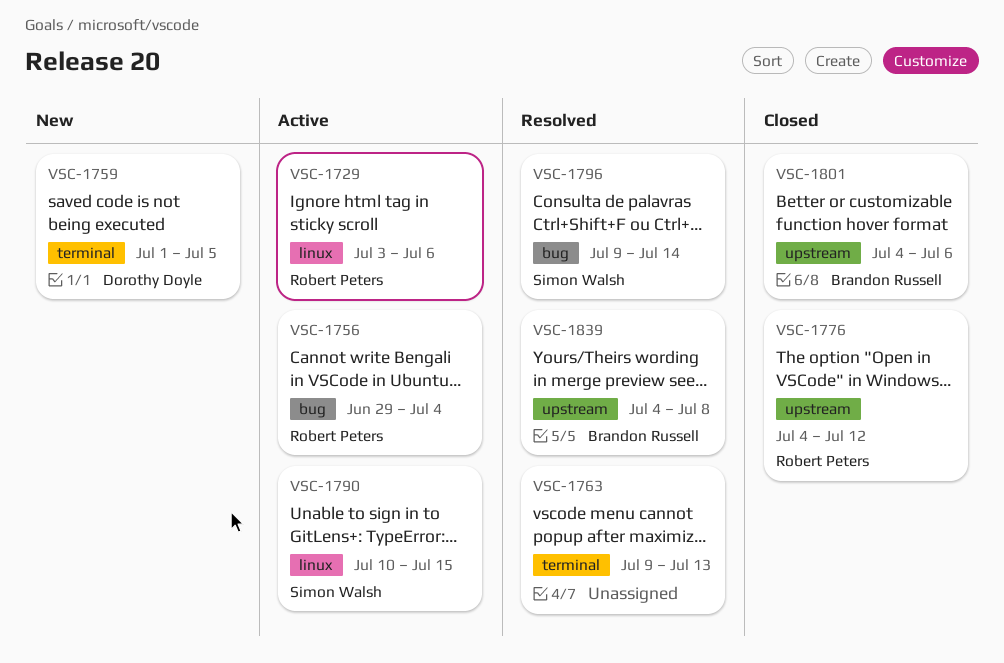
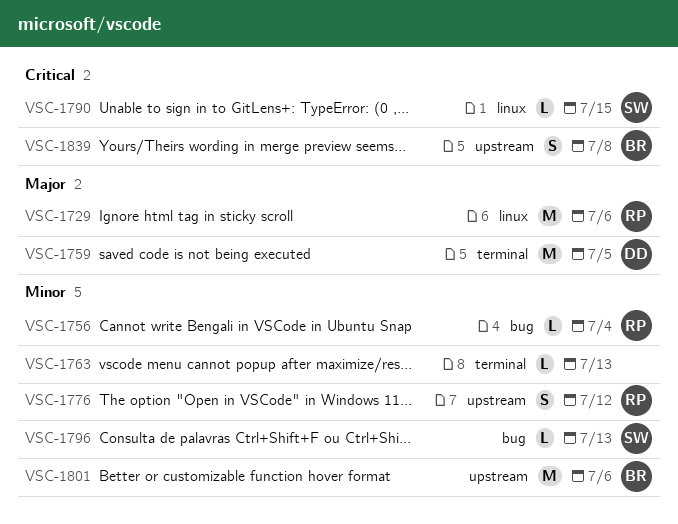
VSC-1796, due: Jul 14 -> Jul 13

